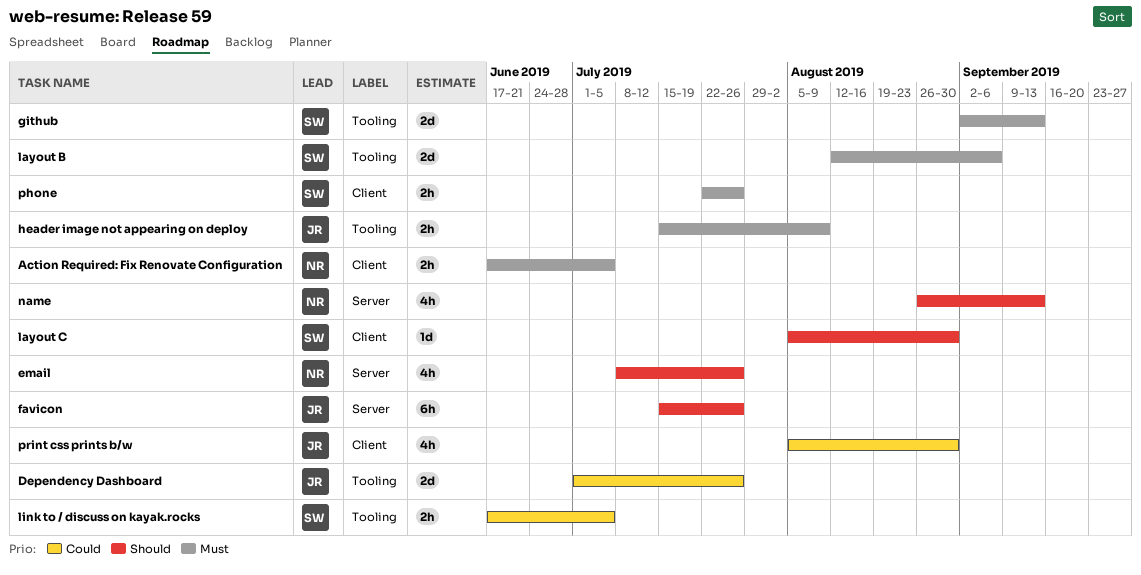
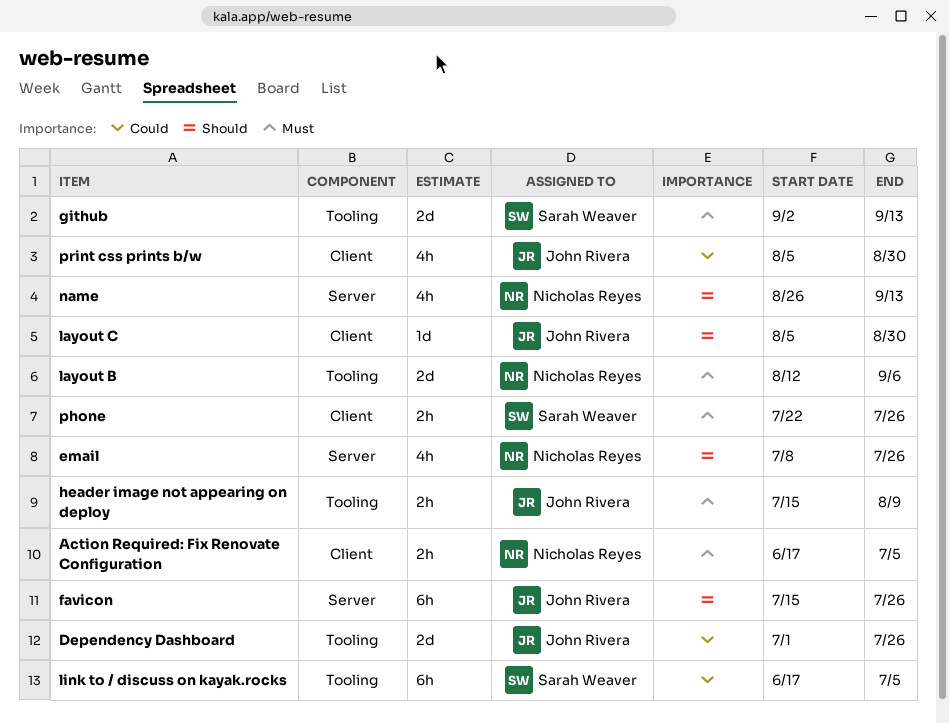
layout B, owner: Sarah Weaver -> Nicholas Reyes
layout C, owner: Sarah Weaver -> John Rivera
link to / discuss on kayak.rocks, estimate: 2h -> 6h

